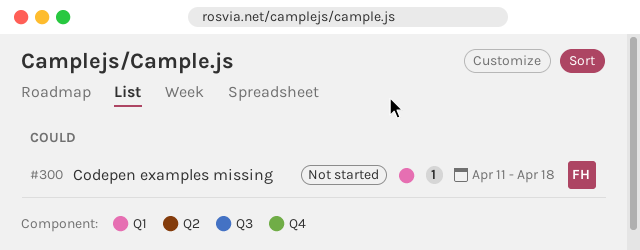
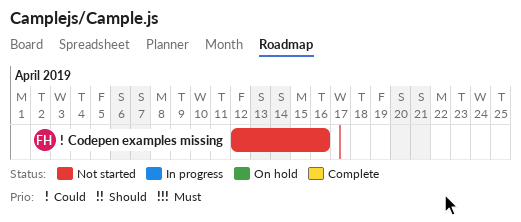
Codepen examples missing, start: Apr 11 -> Apr 12
Codepen examples missing, due: Apr 18 -> Apr 16

